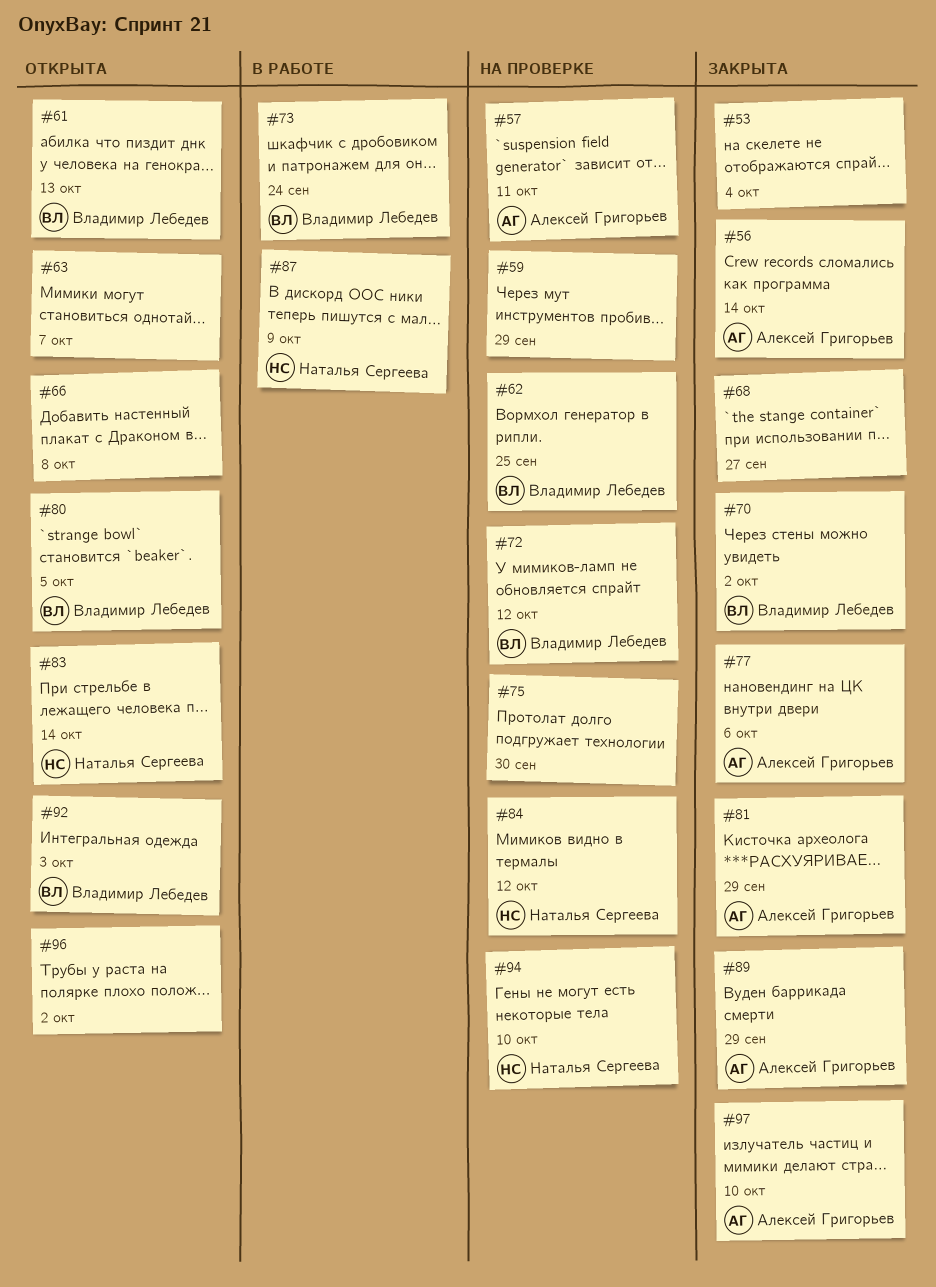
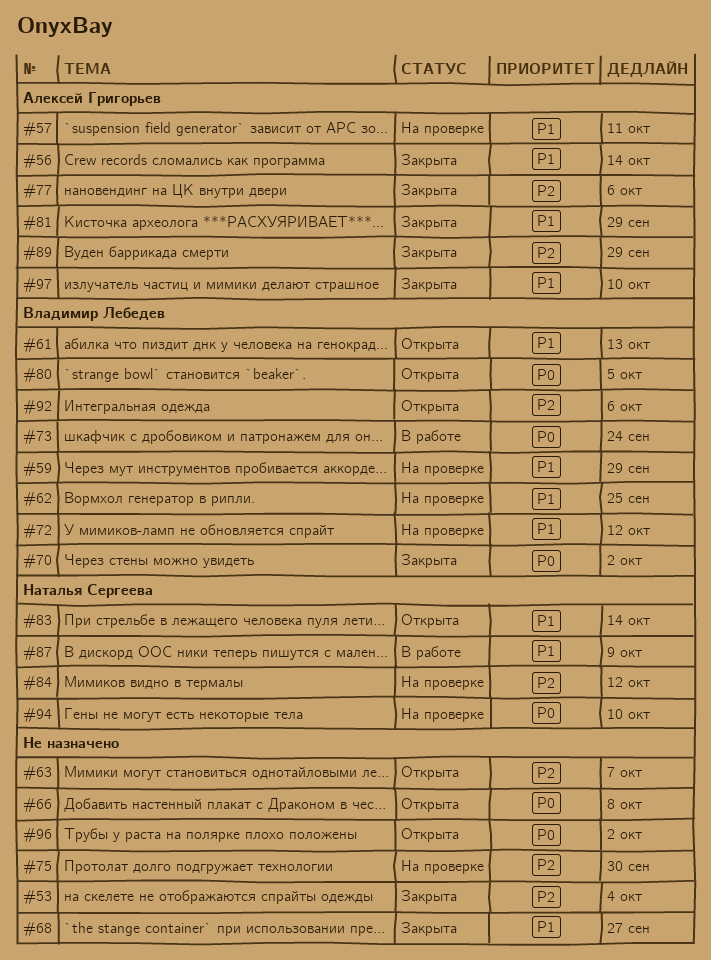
#59, owner: none -> Владимир Лебедев
#92, due: Oct 3 -> Oct 6

